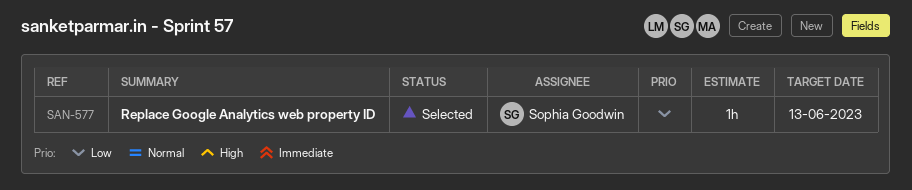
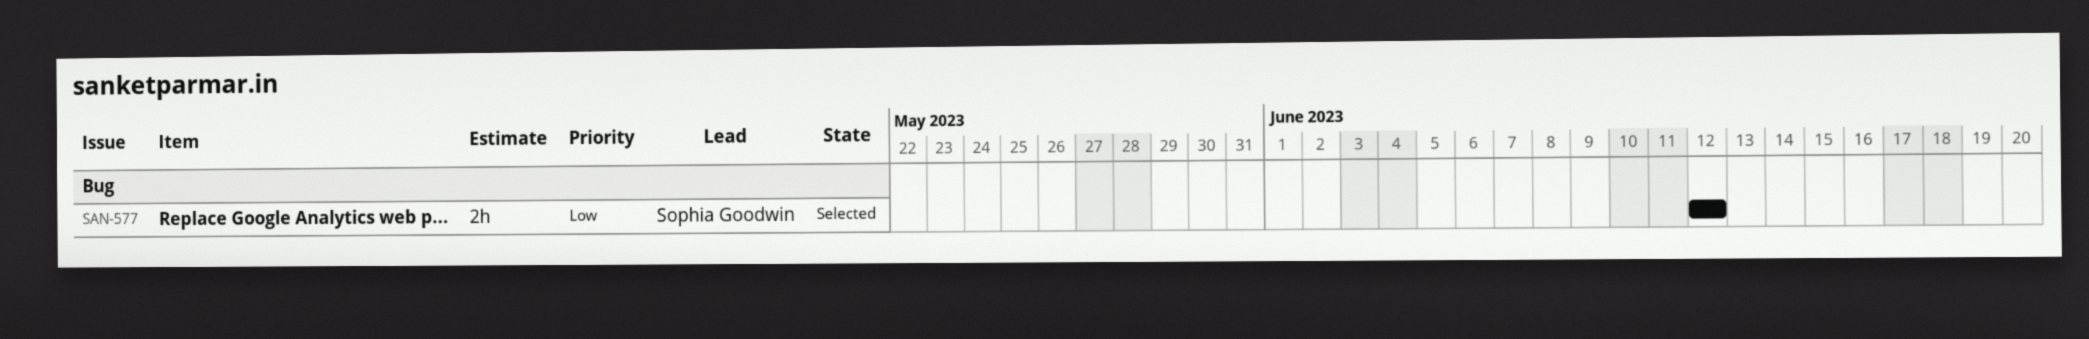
SAN-577, estimate: 1h -> 2h
SAN-577, due: Jun 13 -> Jun 12

